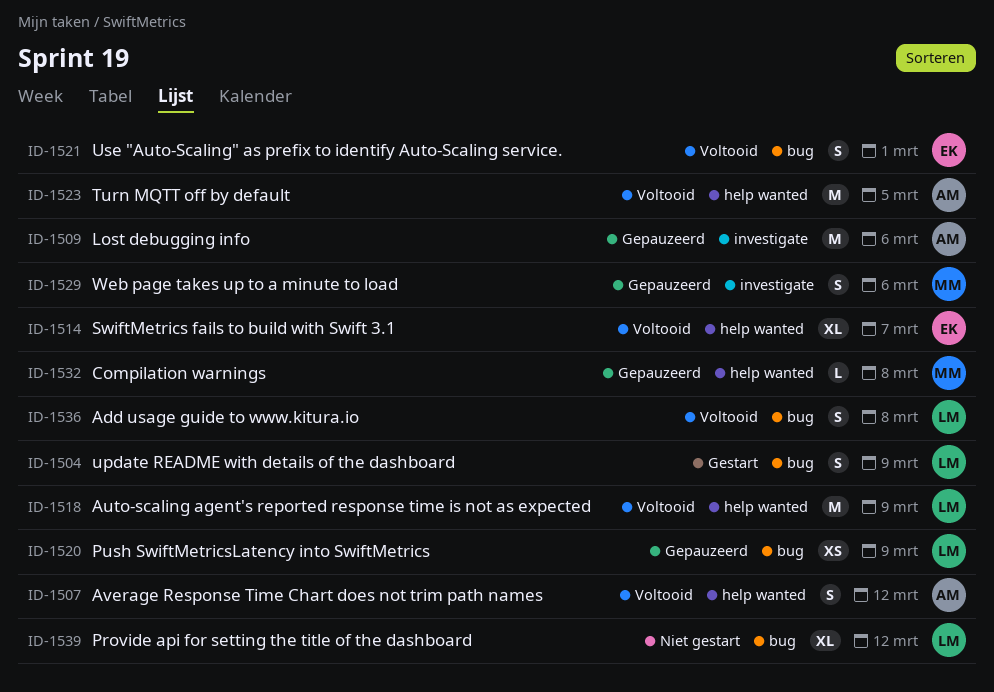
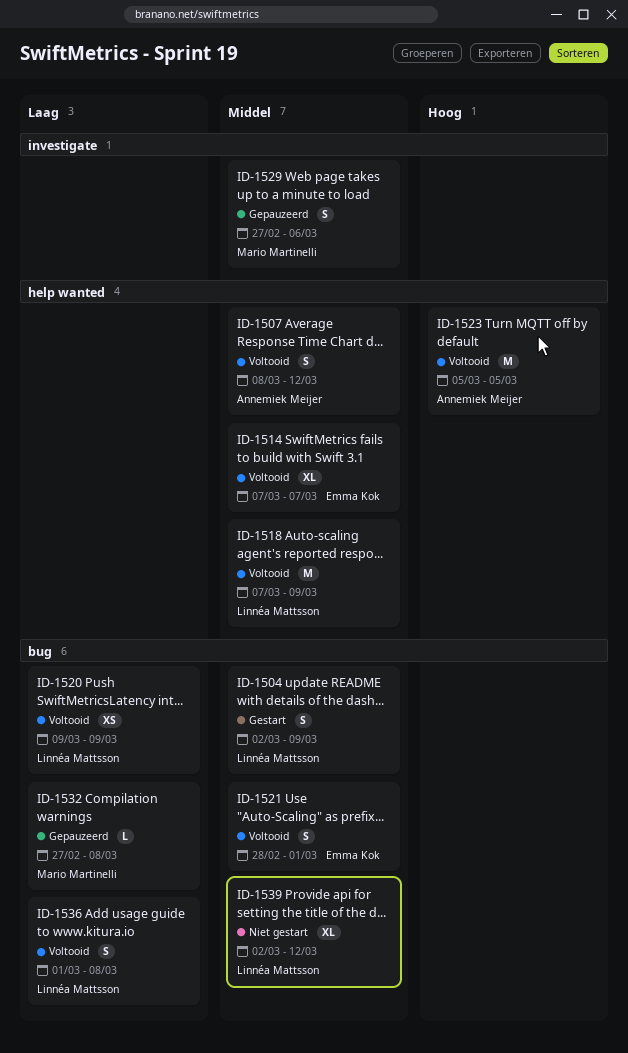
ID-1509: present -> none
ID-1520, status: Gepauzeerd -> Voltooid
ID-1532, label: help wanted -> bug

